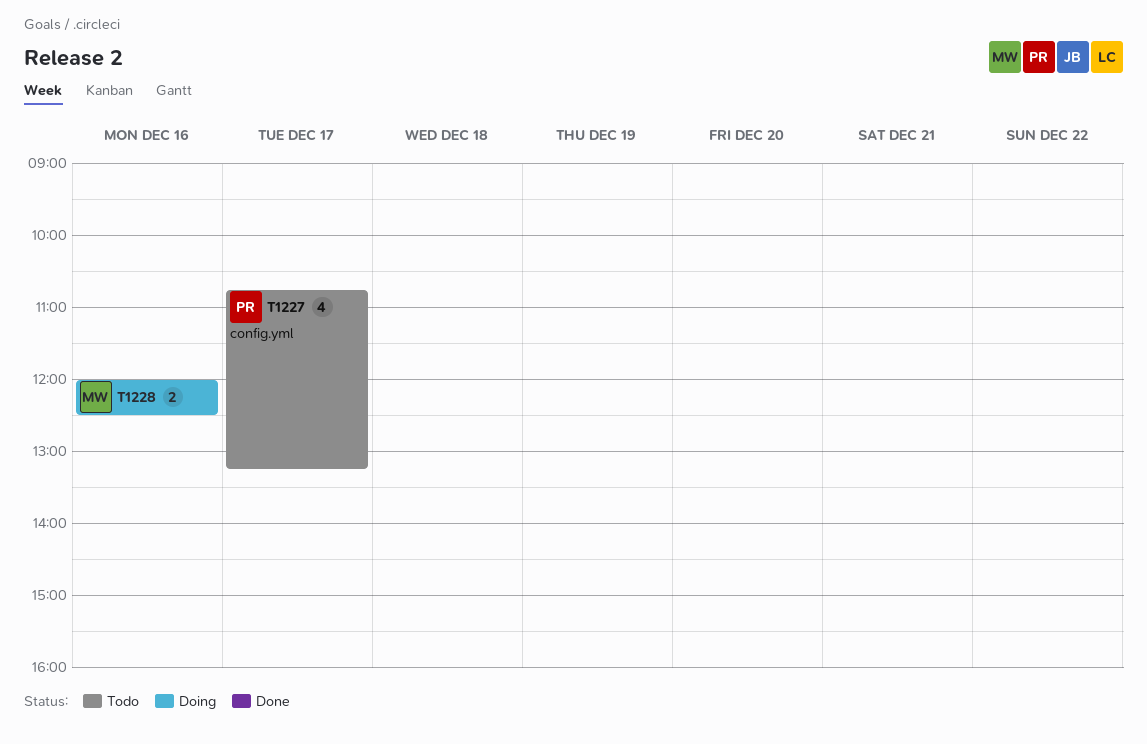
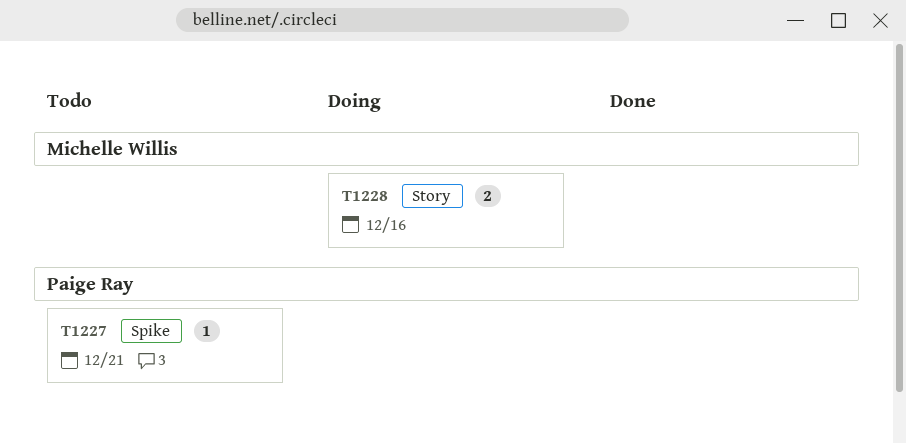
T1227, estimate: 4 -> 1
T1227, day: Dec 17 -> Dec 21

